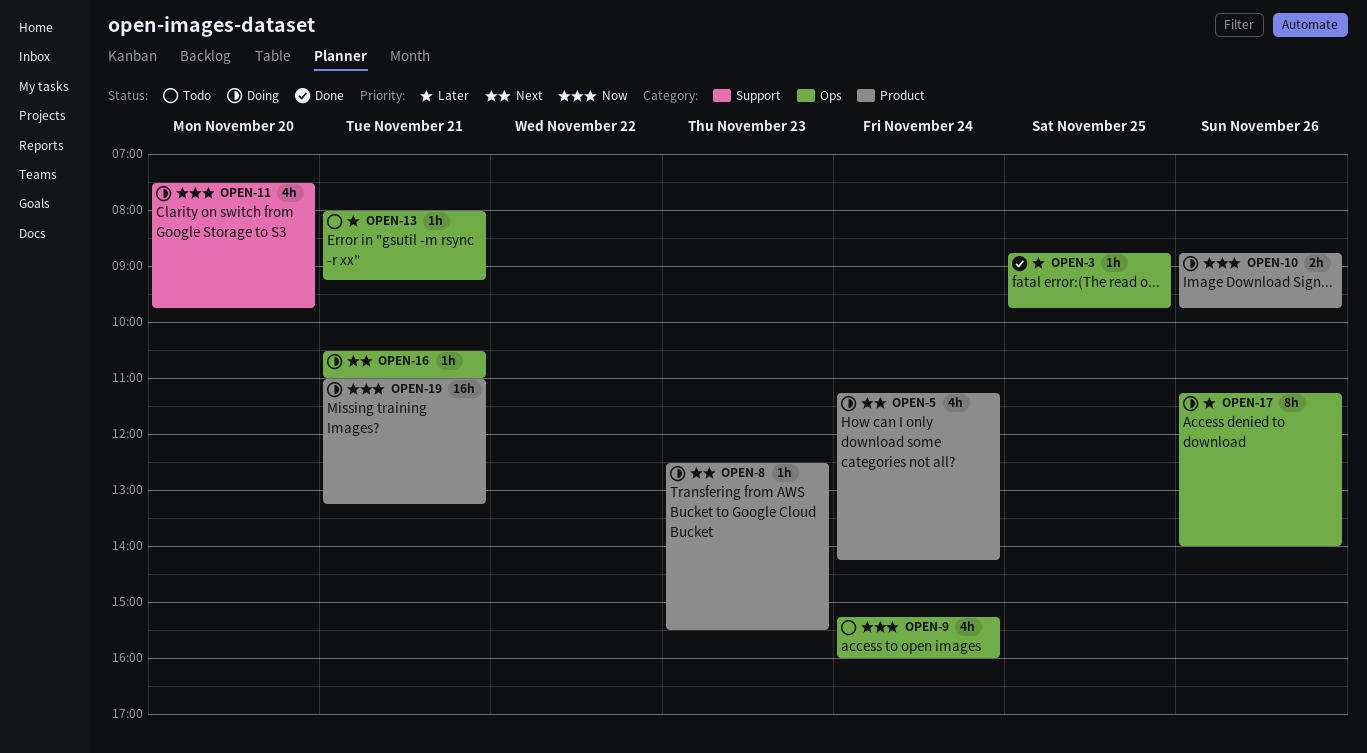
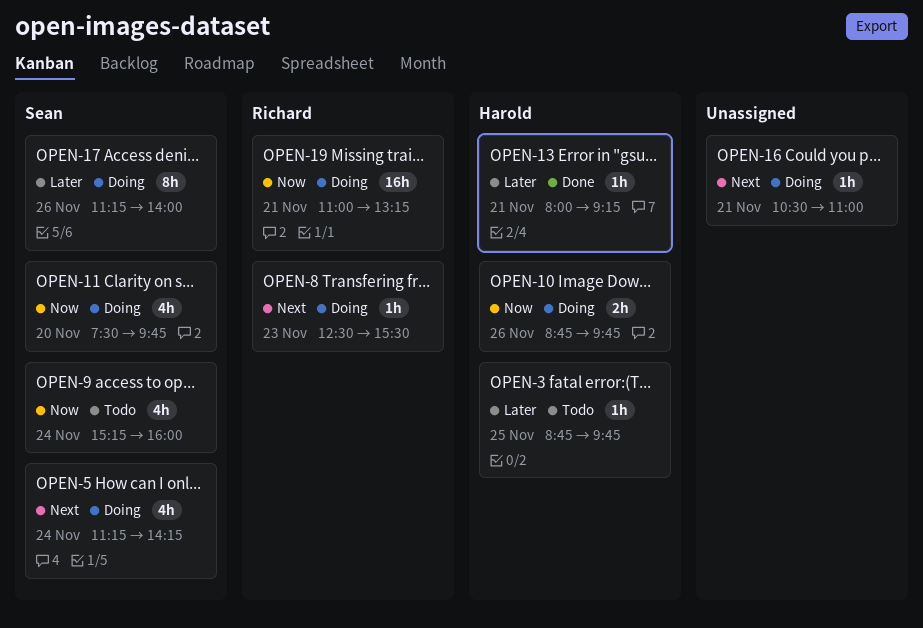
OPEN-3, status: Done -> Todo
OPEN-13, status: Todo -> Done

